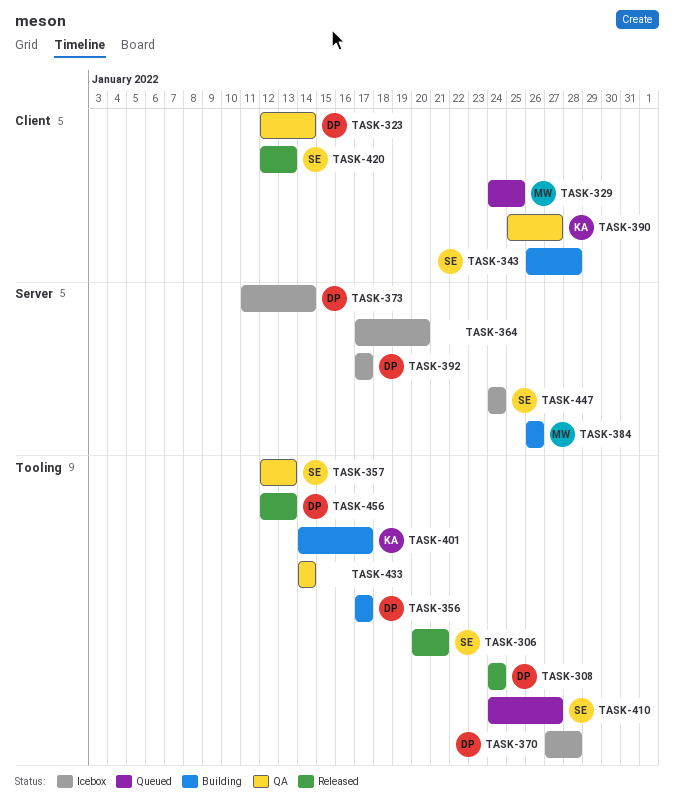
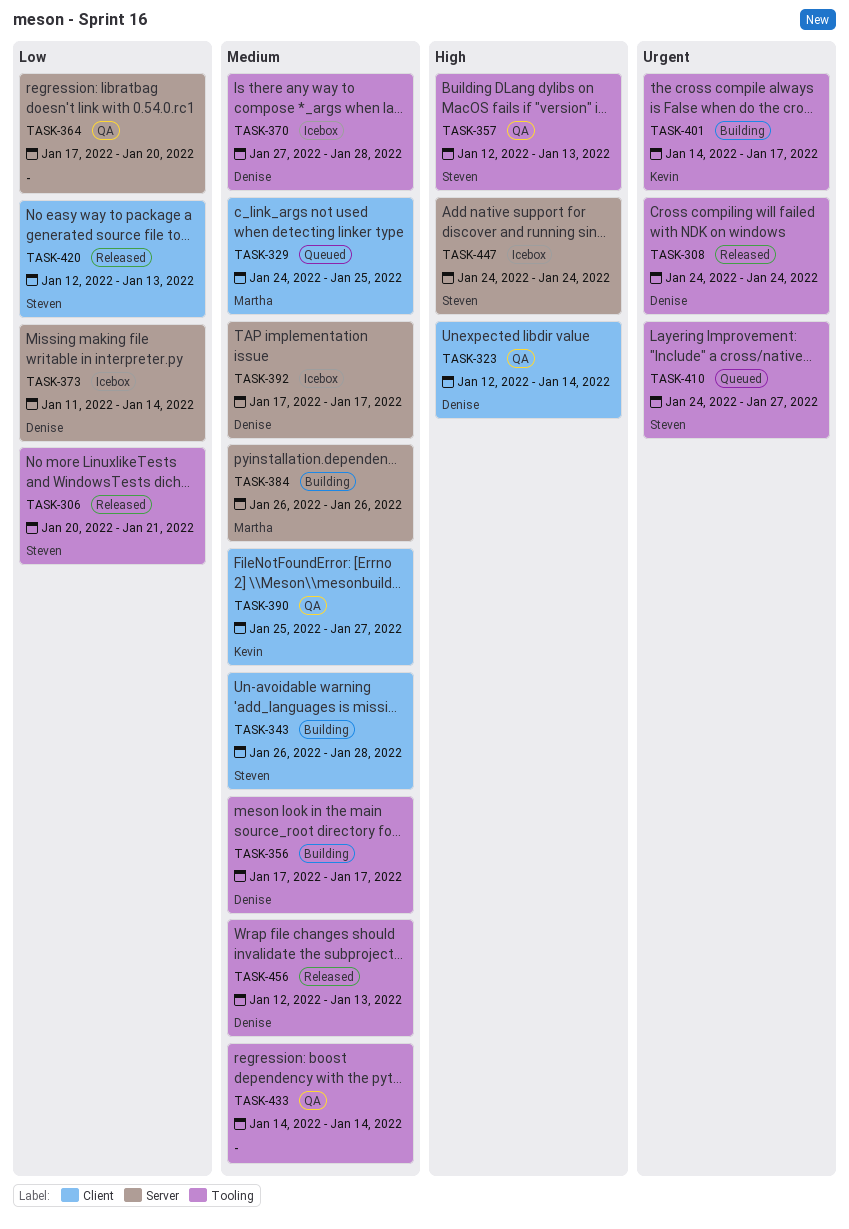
TASK-364, status: Icebox -> QA

